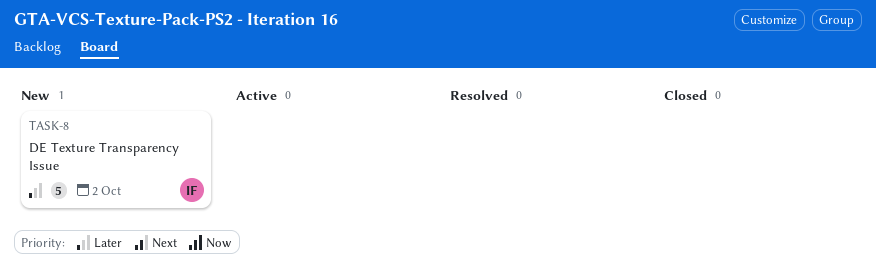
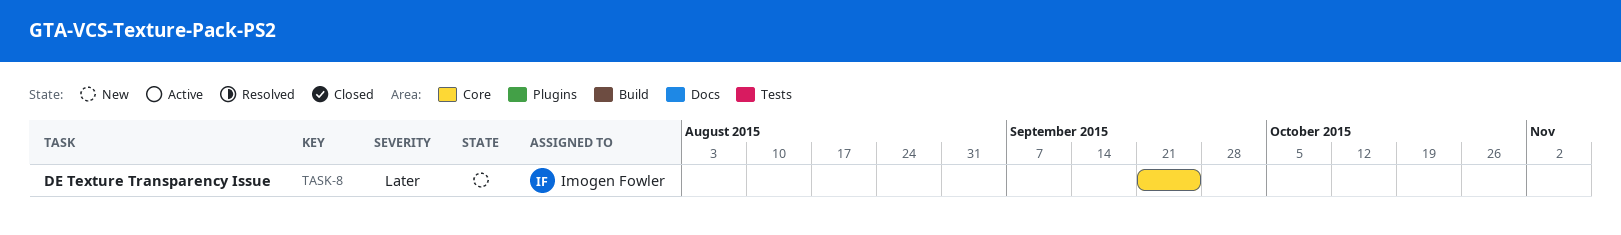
TASK-8, due: Oct 2 -> Sep 25

